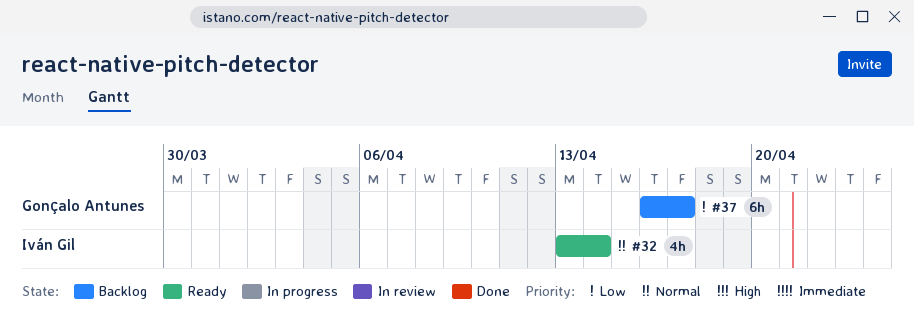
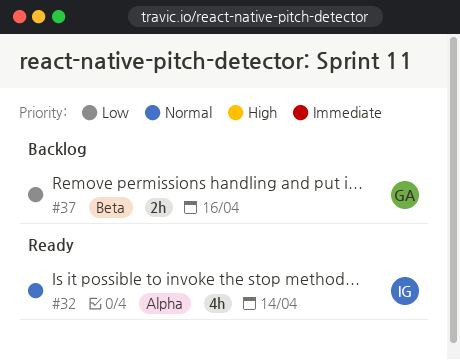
#37, estimate: 6h -> 2h
#37, due: Apr 17 -> Apr 16

